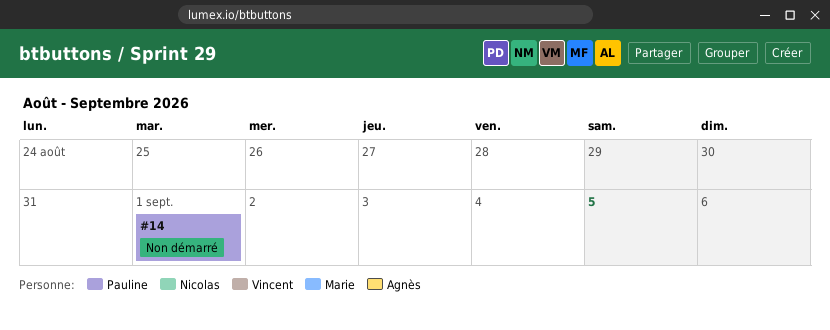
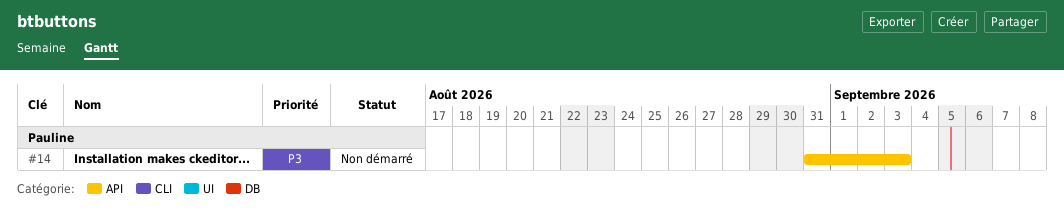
#14, due: Sep 1 -> Sep 3

